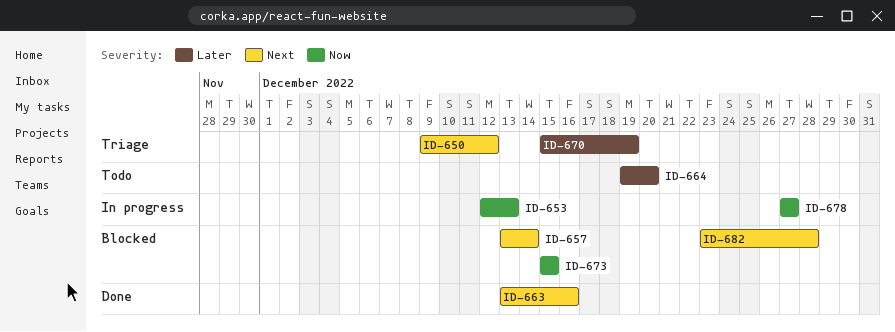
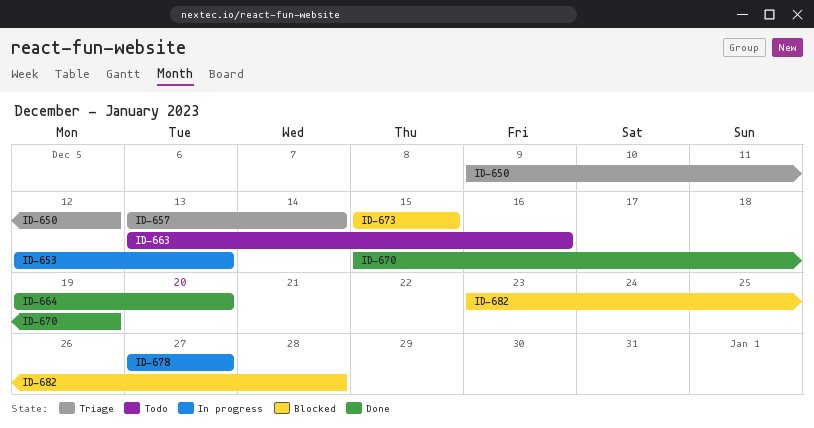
ID-657, status: Blocked -> Triage
ID-663, status: Done -> Todo
ID-664, status: Todo -> Done
ID-670, status: Triage -> Done

